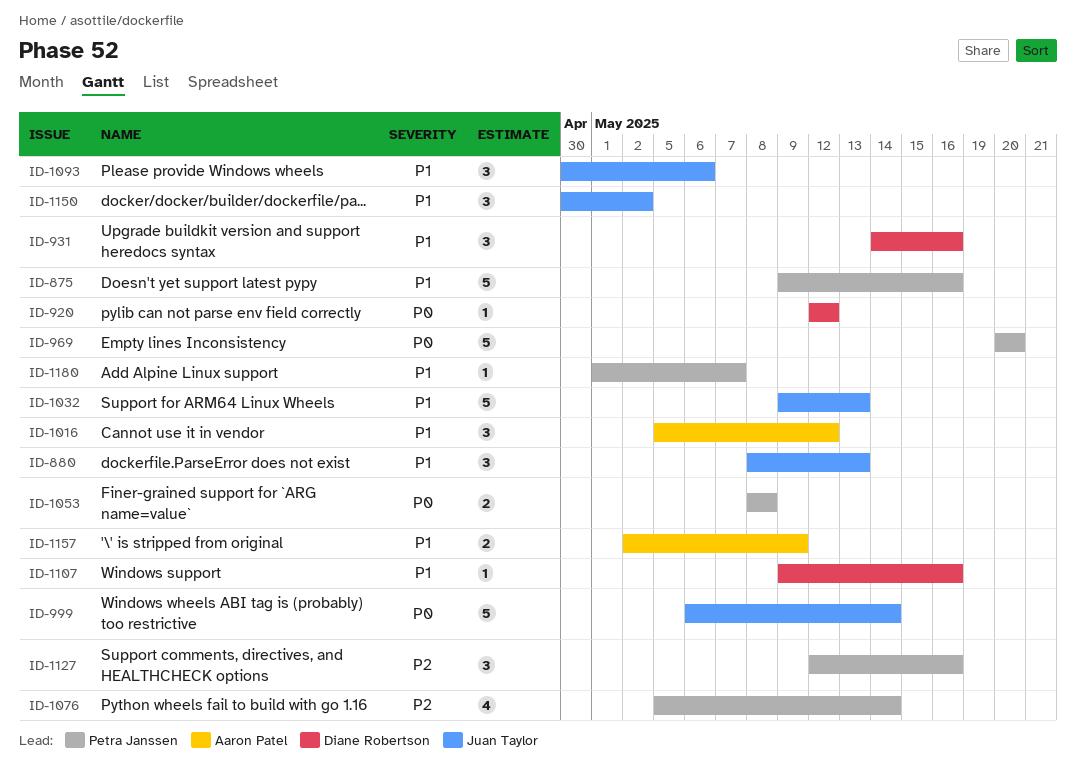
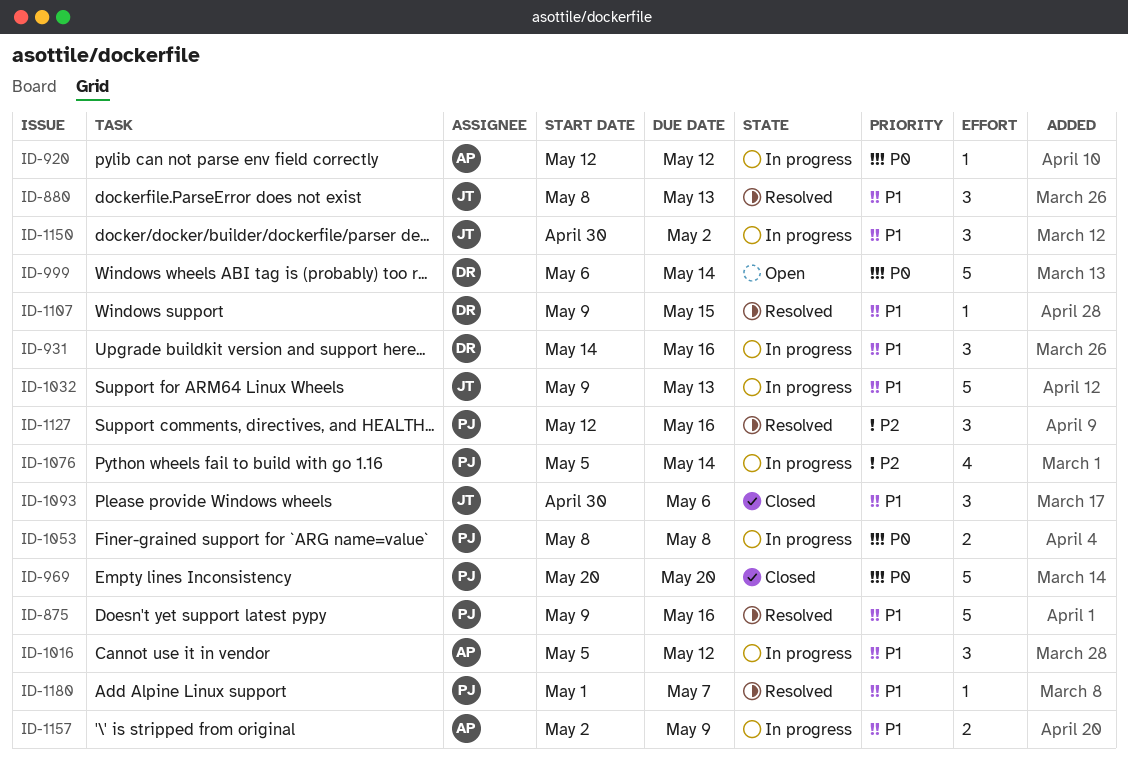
ID-920, owner: Diane Robertson -> Aaron Patel
ID-999, owner: Juan Taylor -> Diane Robertson
ID-1107, due: May 16 -> May 15

